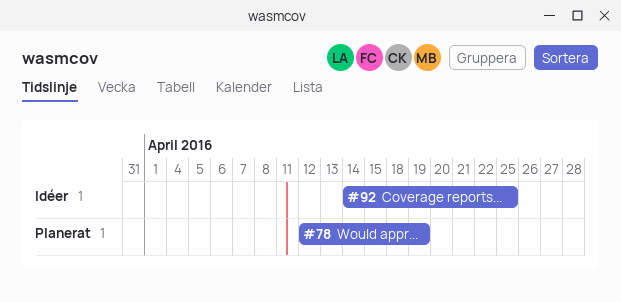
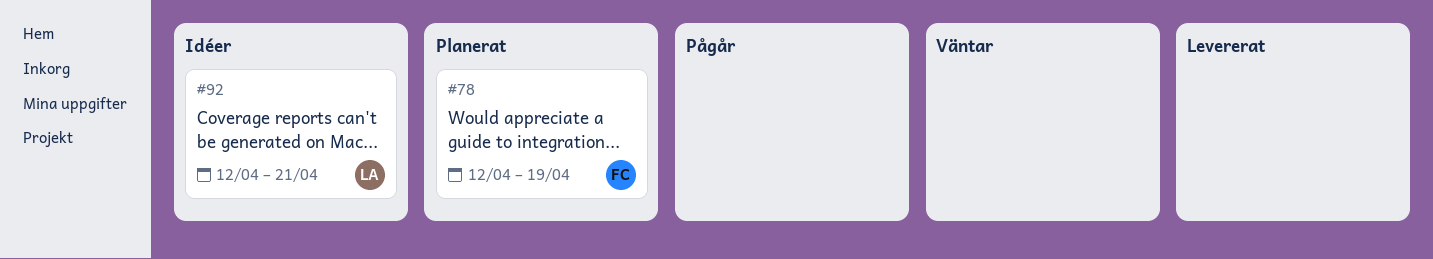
#92, start: Apr 14 -> Apr 12
#92, due: Apr 25 -> Apr 21

